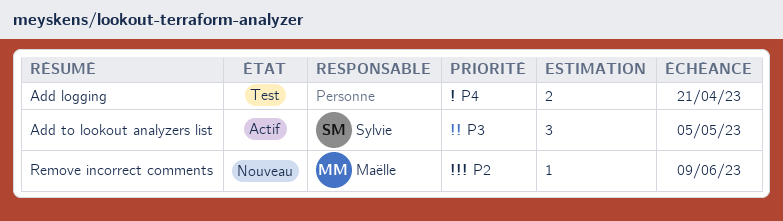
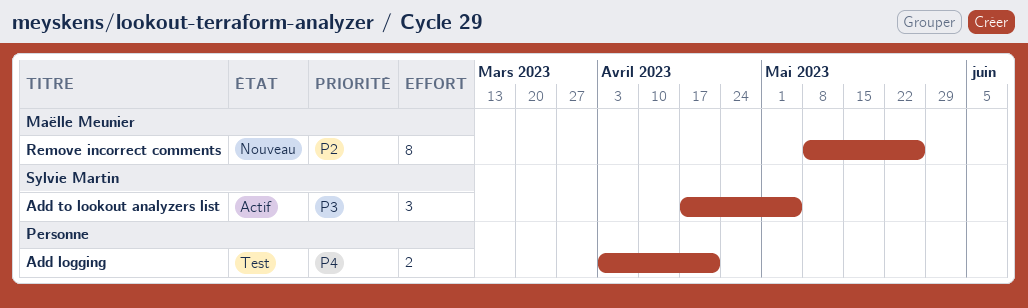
Remove incorrect comments, estimate: 1 -> 8
Remove incorrect comments, due: Jun 9 -> May 26

